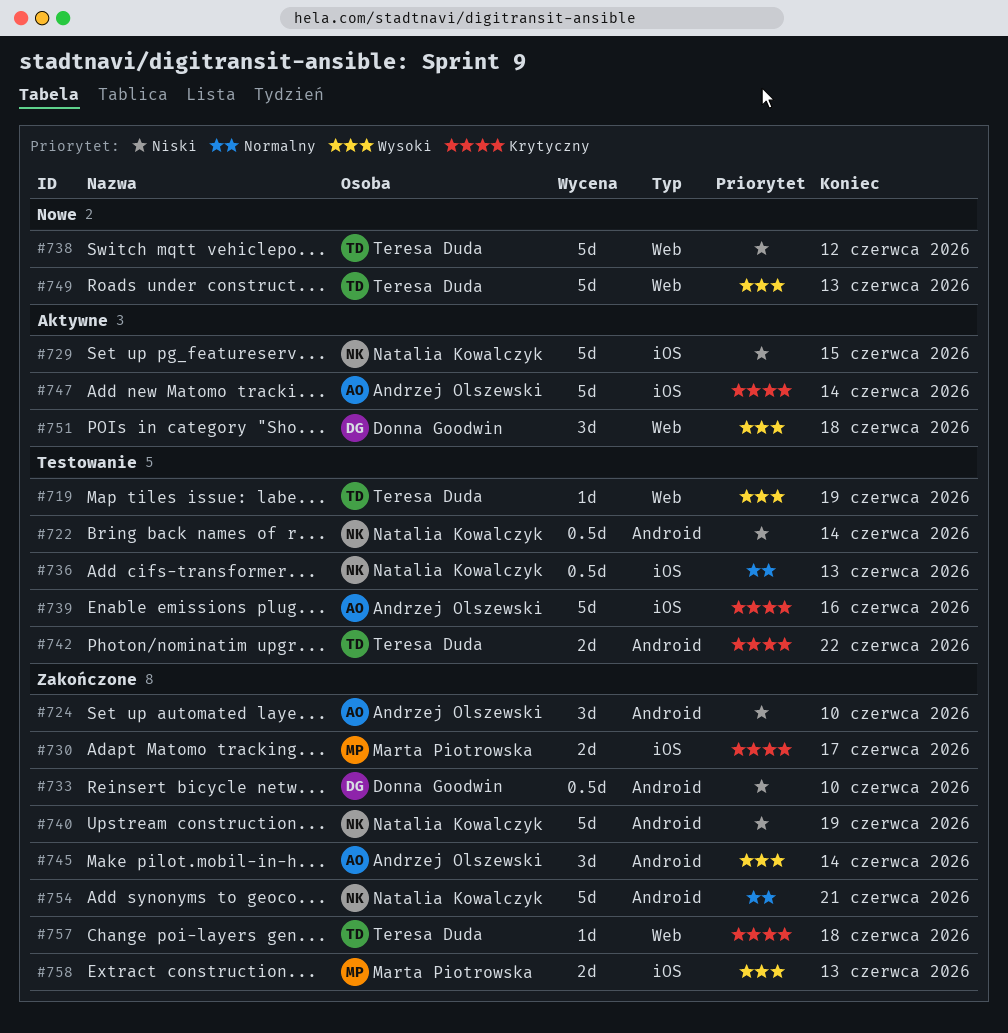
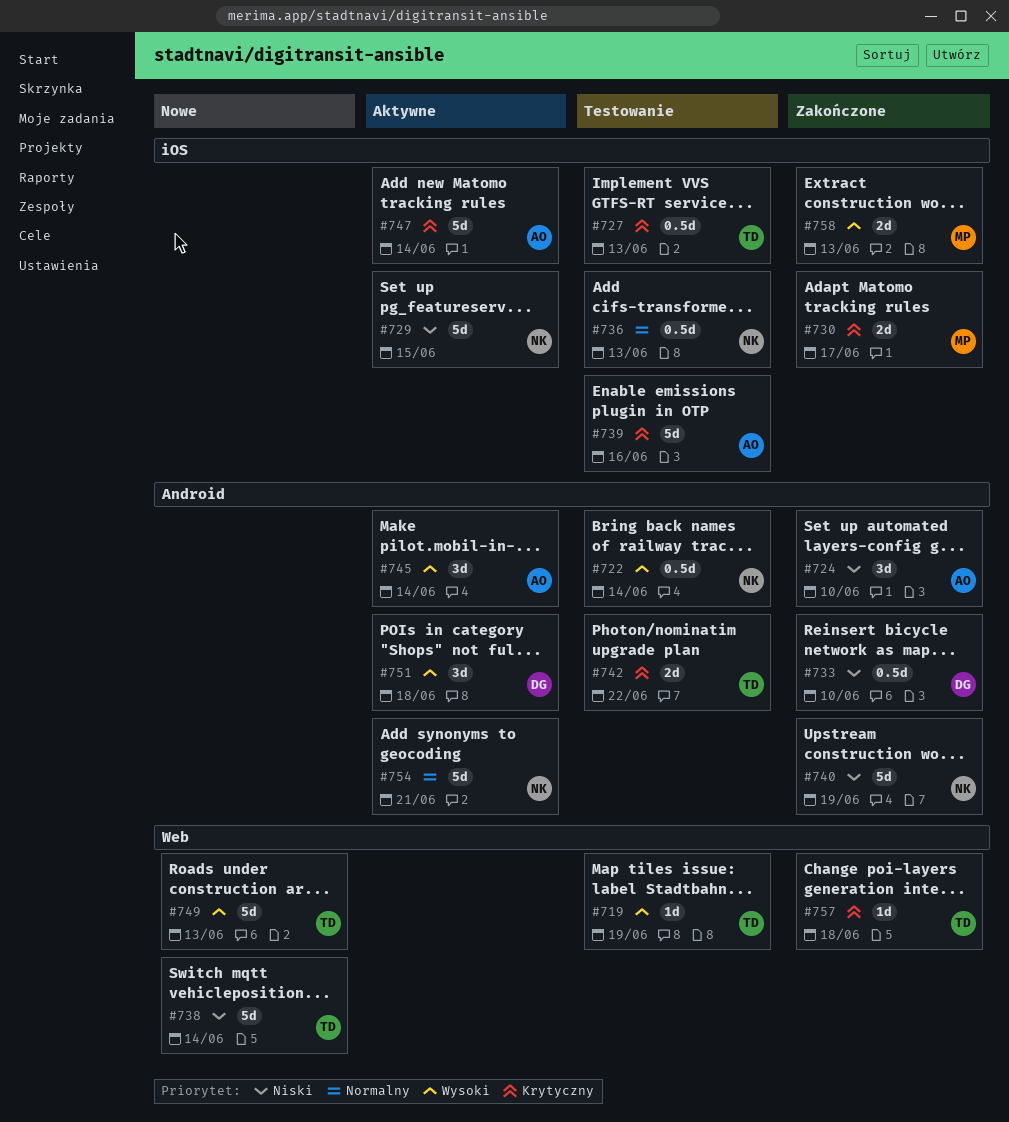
#722, priority: Niski -> Wysoki
#727: none -> present
#738, due: Jun 12 -> Jun 14
#745, status: Zakończone -> Aktywne
#751, label: Web -> Android
#754, status: Zakończone -> Aktywne

